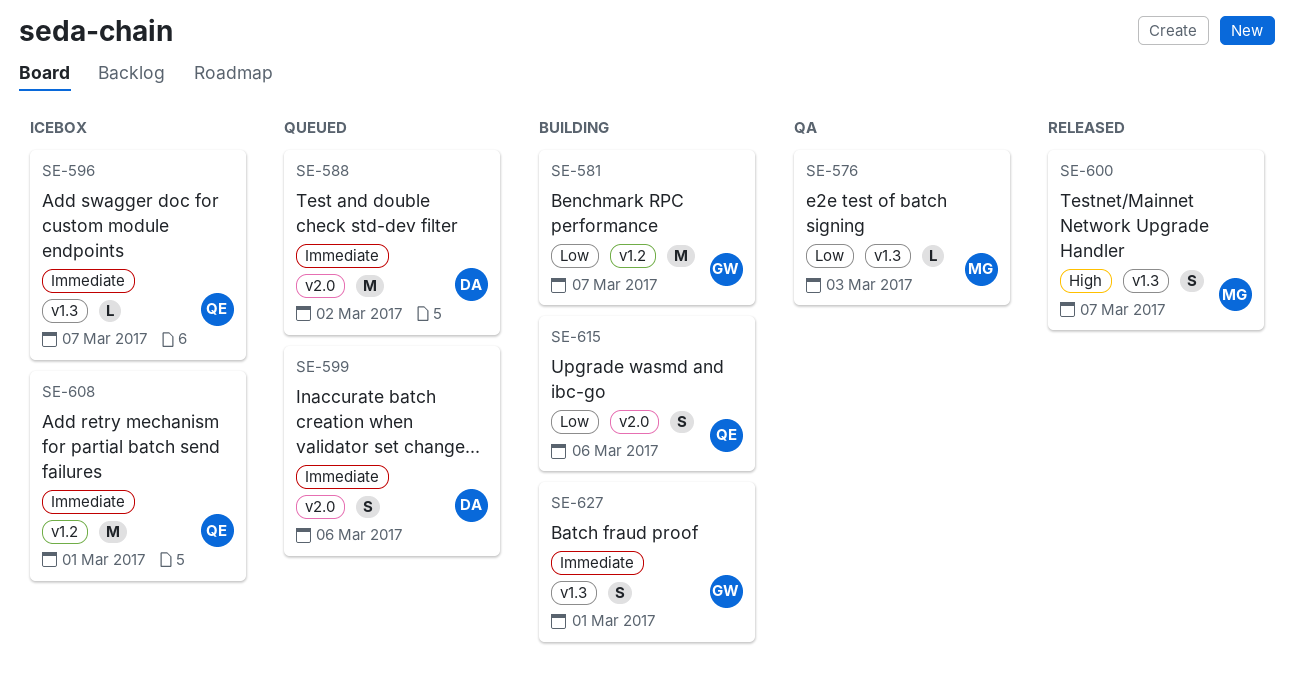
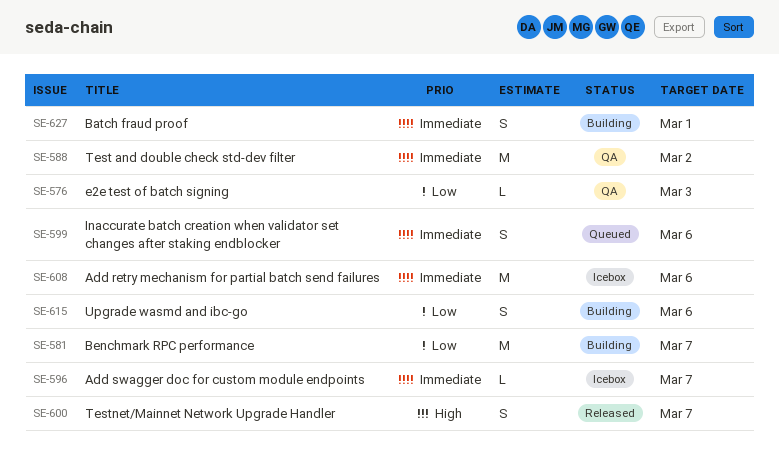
SE-588, status: Queued -> QA
SE-608, due: Mar 1 -> Mar 6

